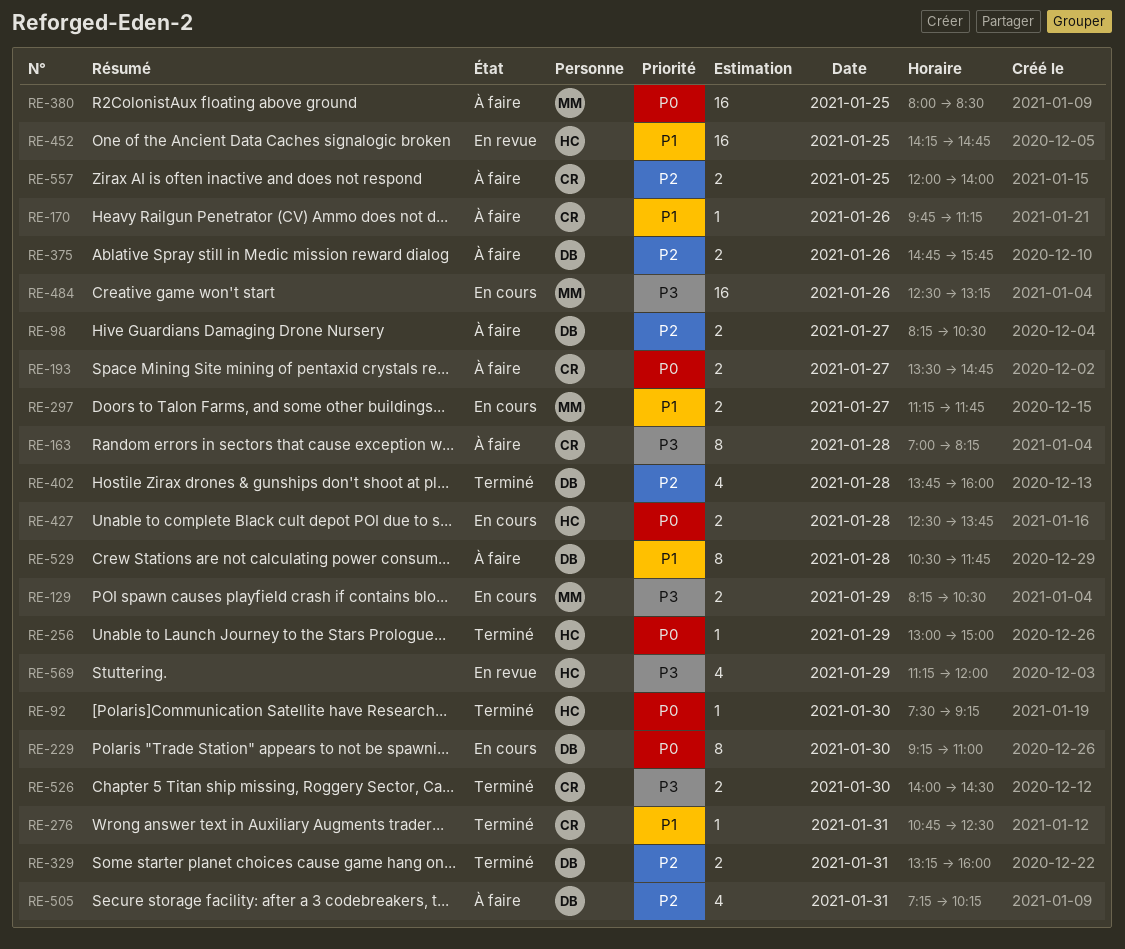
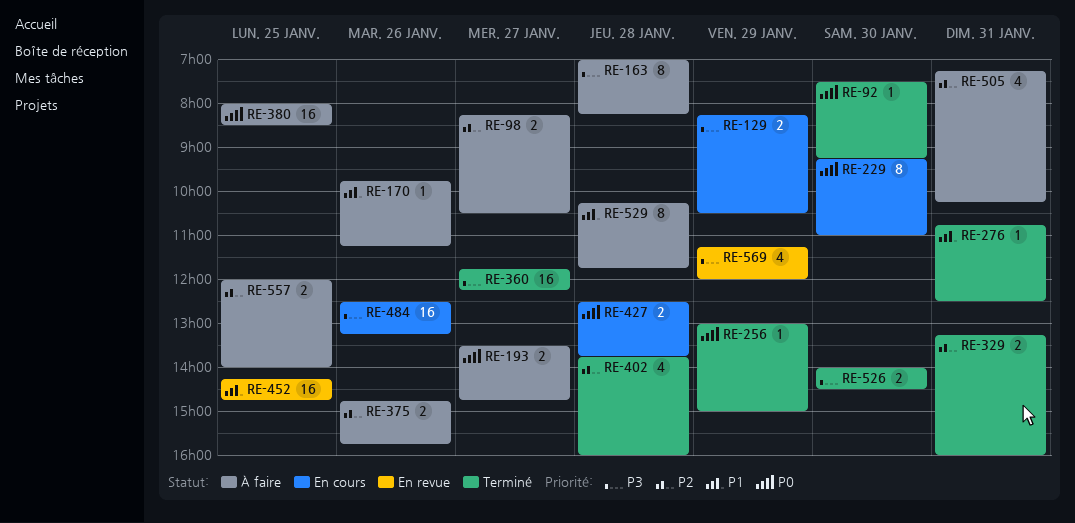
RE-297: present -> none
RE-360: none -> present
RE-529, begins: 10:30 -> 10:15

